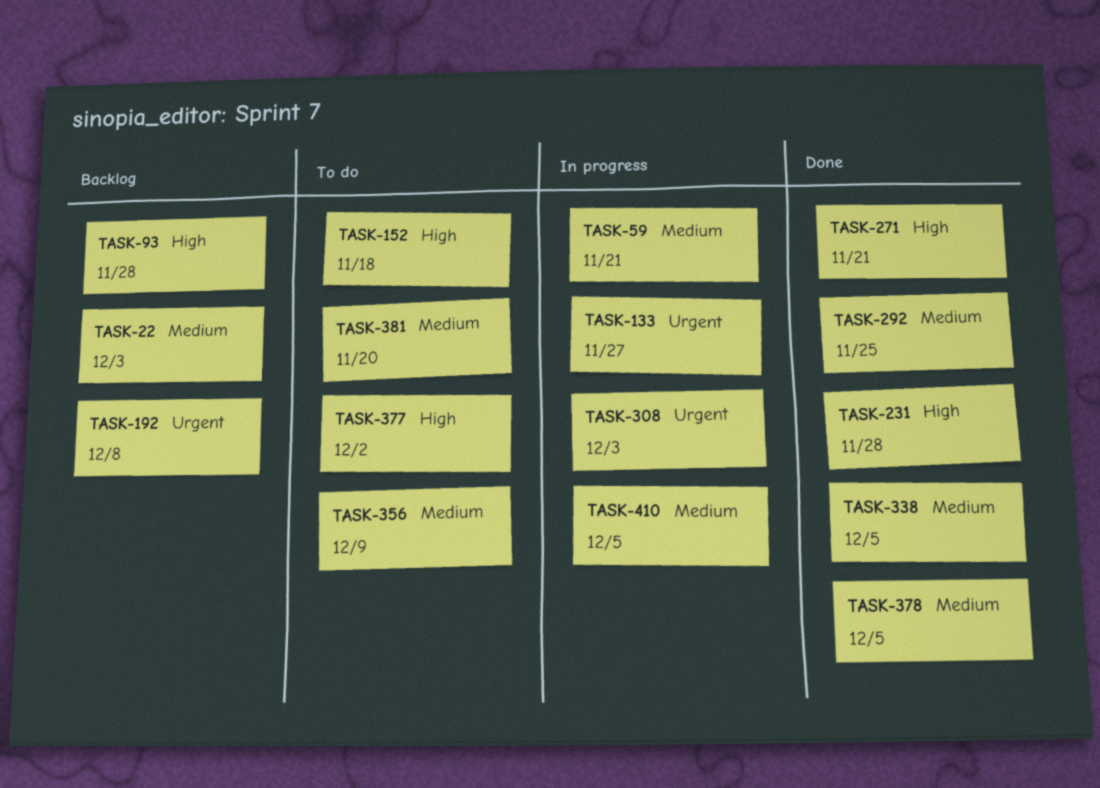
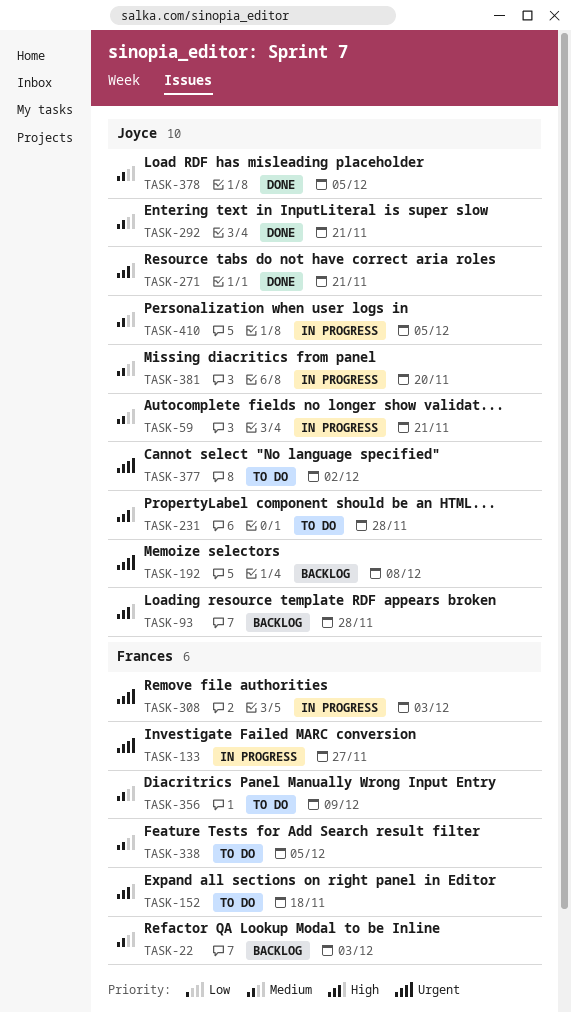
TASK-231, status: Done -> To do
TASK-292, due: Nov 25 -> Nov 21
TASK-338, status: Done -> To do
TASK-377, priority: High -> Urgent
TASK-381, status: To do -> In progress

